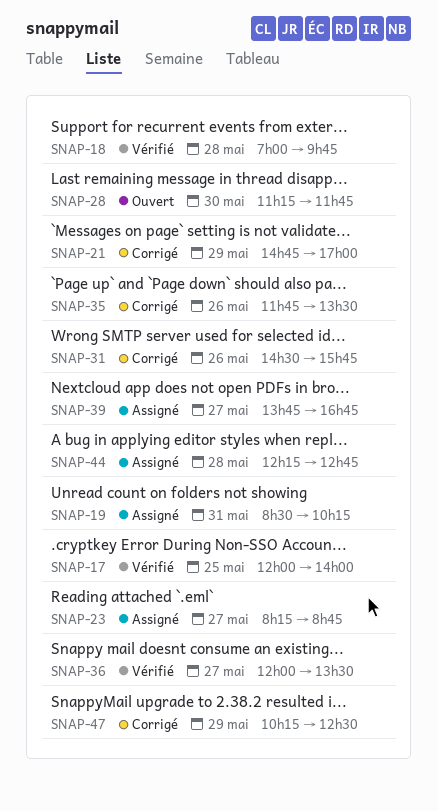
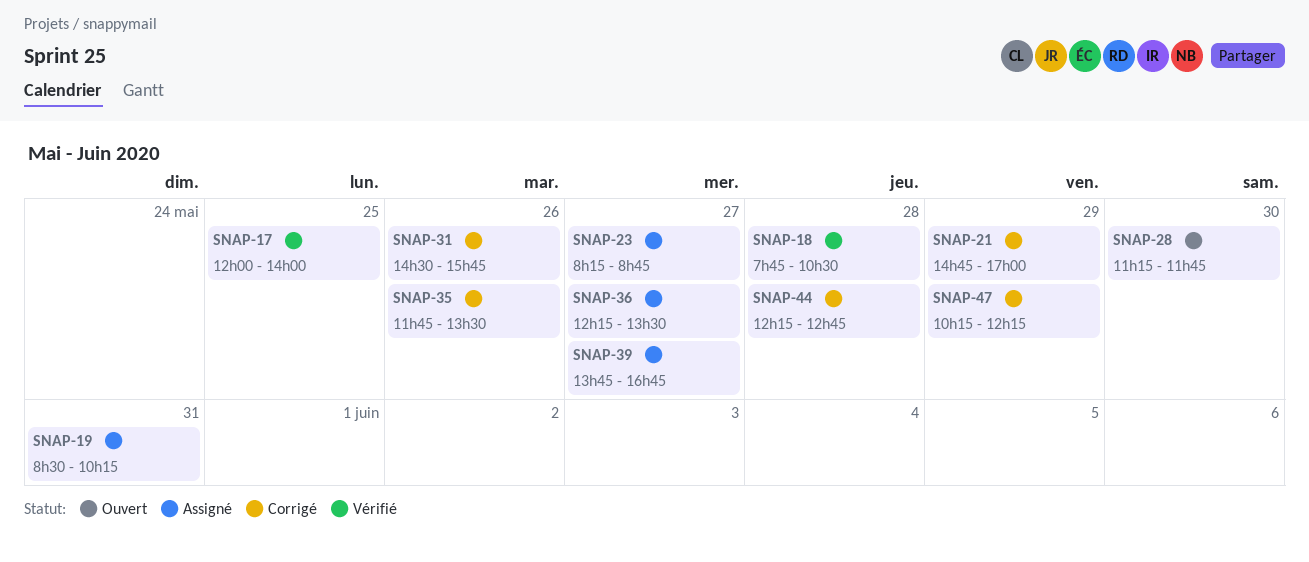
SNAP-18, begins: 07:00 -> 07:45
SNAP-18, ends: 09:45 -> 10:30
SNAP-36, status: Vérifié -> Assigné
SNAP-36, begins: 12:00 -> 12:15
SNAP-44, status: Assigné -> Corrigé
SNAP-47, ends: 12:30 -> 12:15

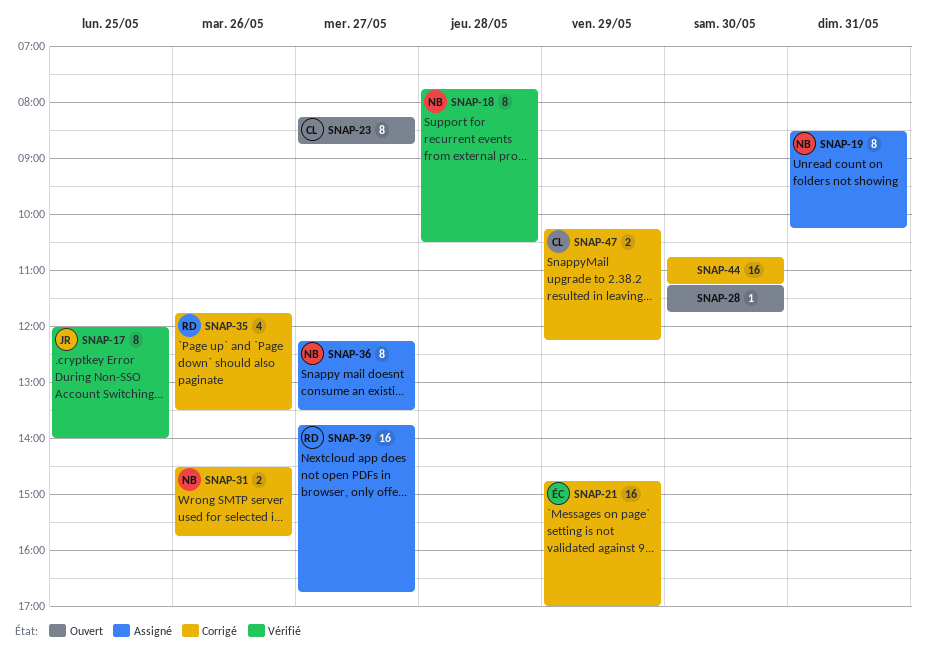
SNAP-23, status: Assigné -> Ouvert
SNAP-44, day: May 28 -> May 30
SNAP-44, begins: 12:15 -> 10:45
SNAP-44, ends: 12:45 -> 11:15

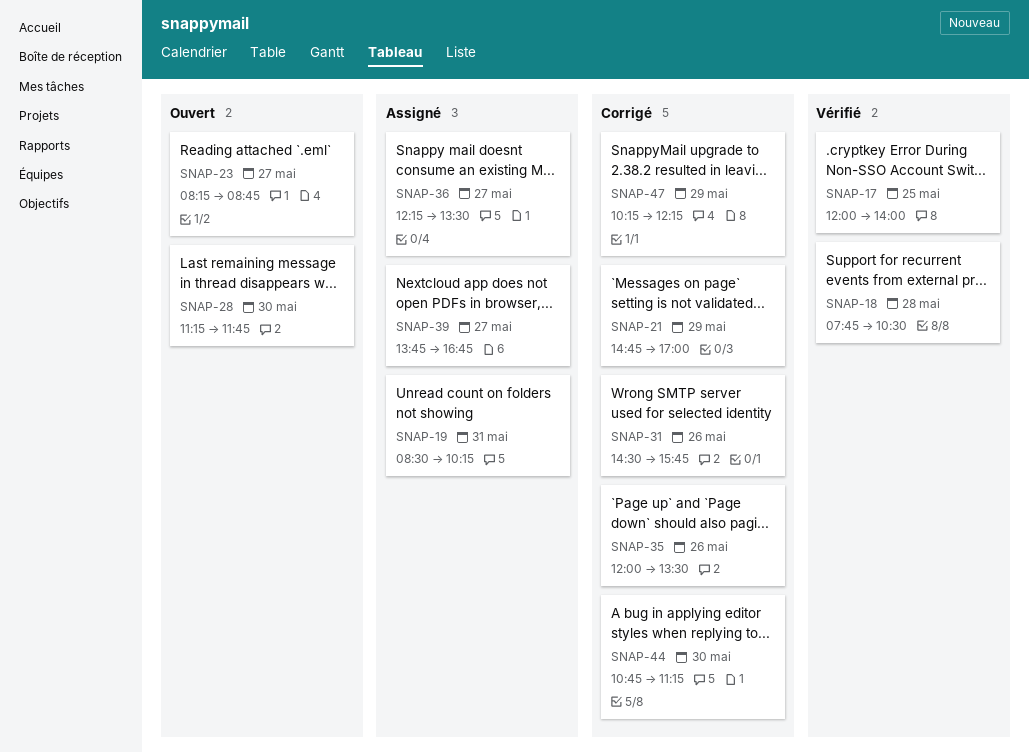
SNAP-35, begins: 11:45 -> 12:00

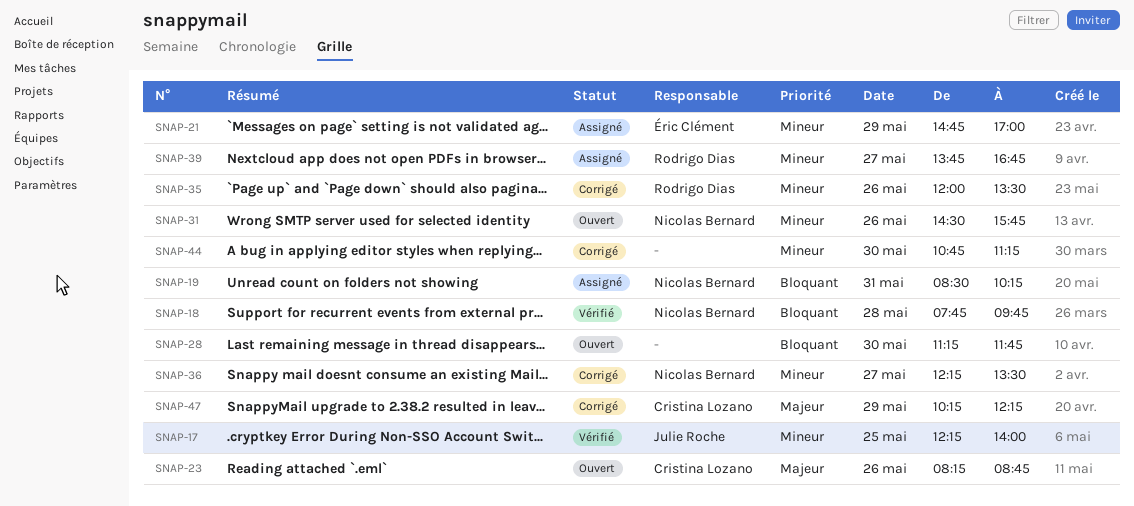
SNAP-17, begins: 12:00 -> 12:15
SNAP-18, ends: 10:30 -> 09:45
SNAP-21, status: Corrigé -> Assigné
SNAP-23, day: May 27 -> May 26
SNAP-31, status: Corrigé -> Ouvert
SNAP-36, status: Assigné -> Corrigé

